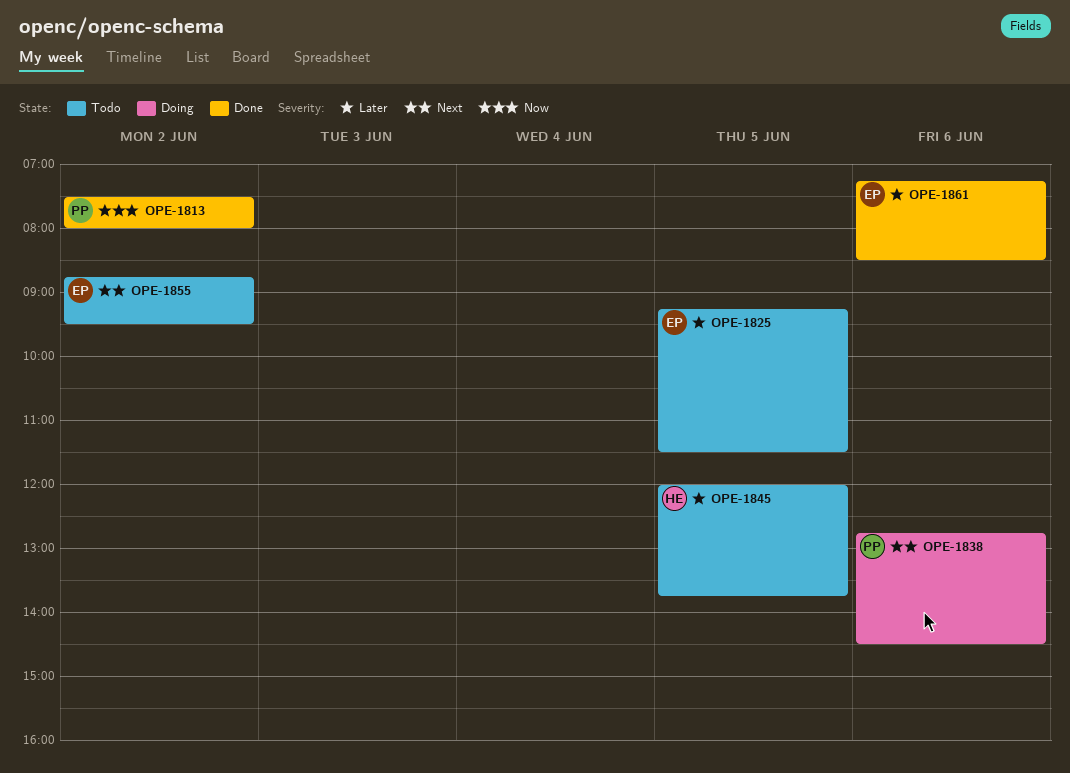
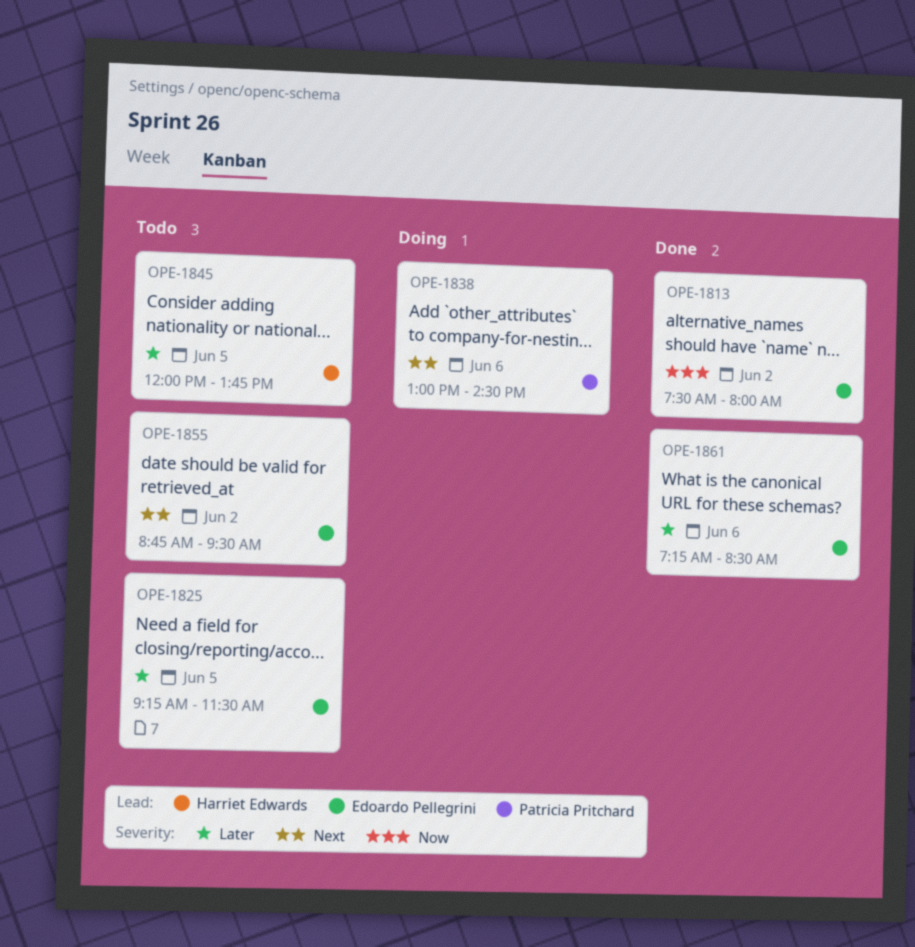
OPE-1813, owner: Patricia Pritchard -> Edoardo Pellegrini
OPE-1838, begins: 12:45 -> 13:00

